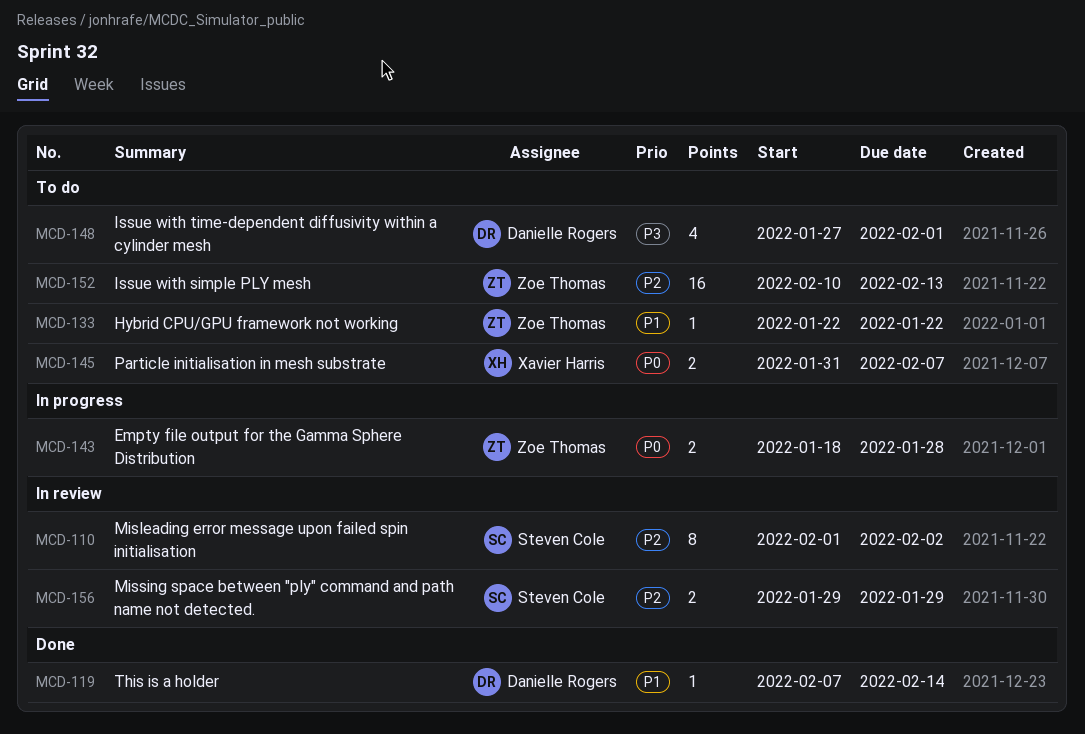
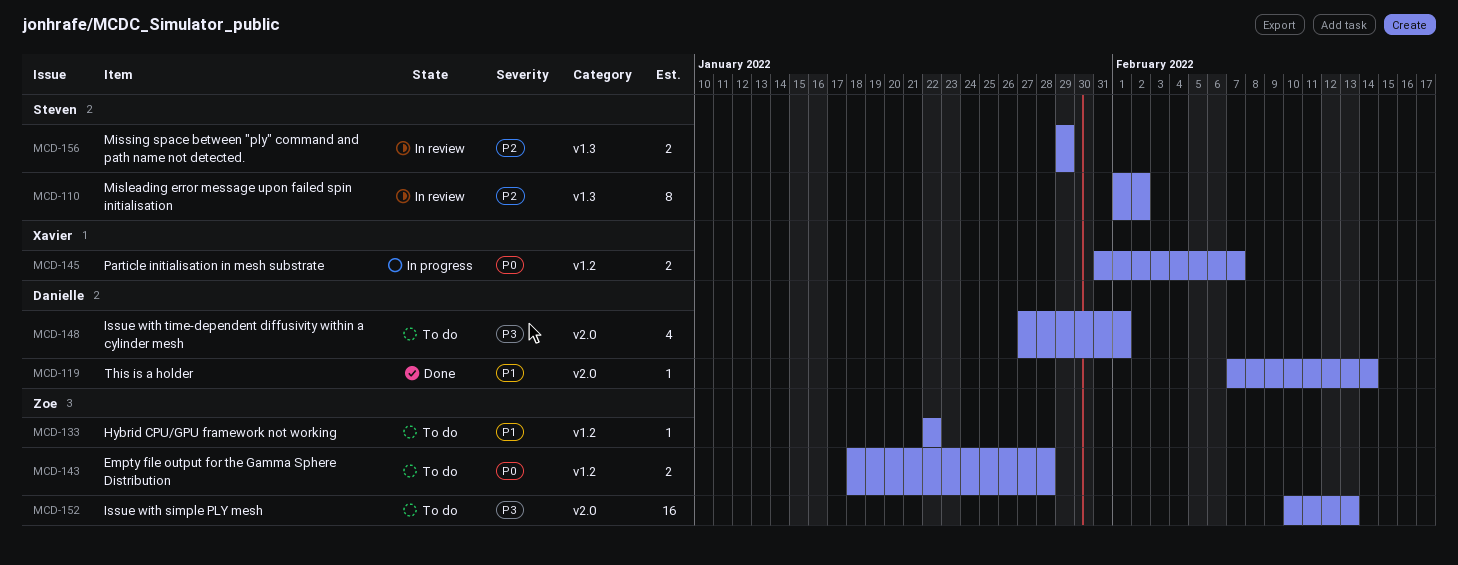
MCD-143, status: In progress -> To do
MCD-145, status: To do -> In progress
MCD-152, priority: P2 -> P3

